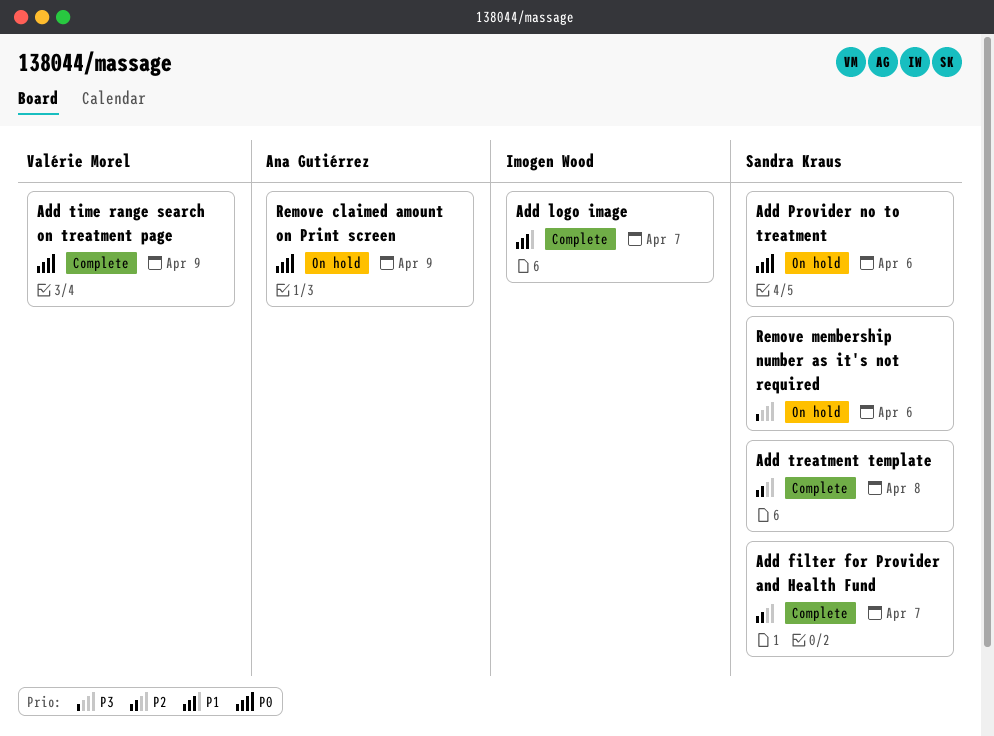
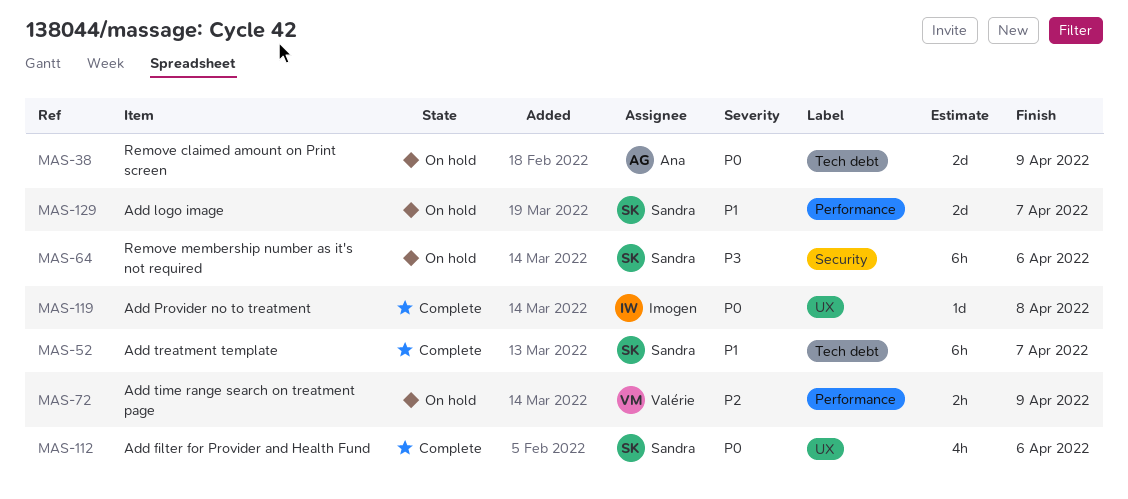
Add filter for Provider and Health Fund, priority: P2 -> P0
Add filter for Provider and Health Fund, due: Apr 7 -> Apr 6
Add logo image, status: Complete -> On hold
Add logo image, owner: Imogen Wood -> Sandra Kraus
Add Provider no to treatment, status: On hold -> Complete
Add Provider no to treatment, owner: Sandra Kraus -> Imogen Wood
Add Provider no to treatment, due: Apr 6 -> Apr 8
Add time range search on treatment page, status: Complete -> On hold
Add time range search on treatment page, priority: P0 -> P2
Add treatment template, priority: P2 -> P1
Add treatment template, due: Apr 8 -> Apr 7

